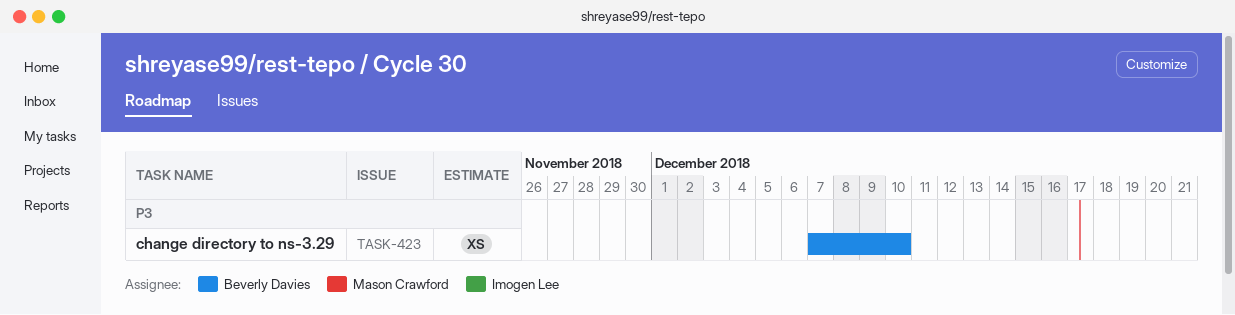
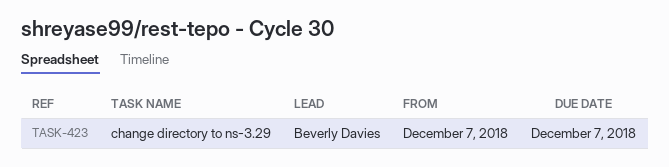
TASK-423, due: Dec 10 -> Dec 7

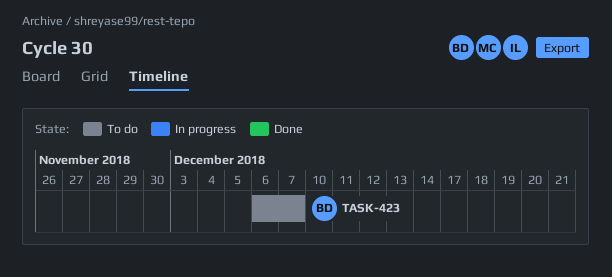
TASK-423, start: Dec 7 -> Dec 6

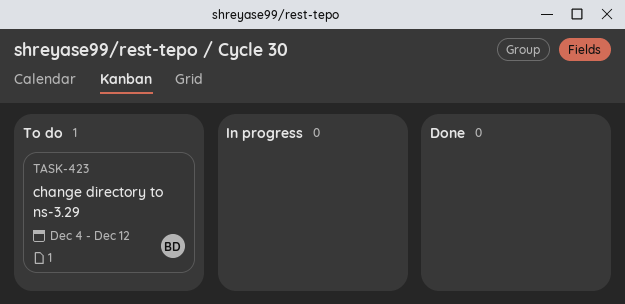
TASK-423, start: Dec 6 -> Dec 4
TASK-423, due: Dec 7 -> Dec 12

